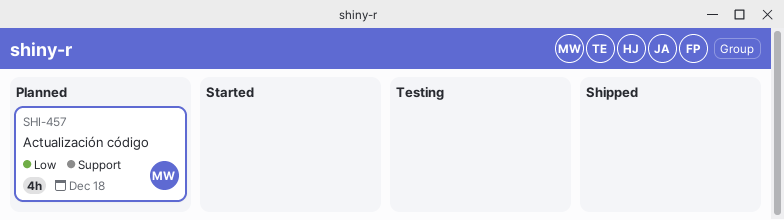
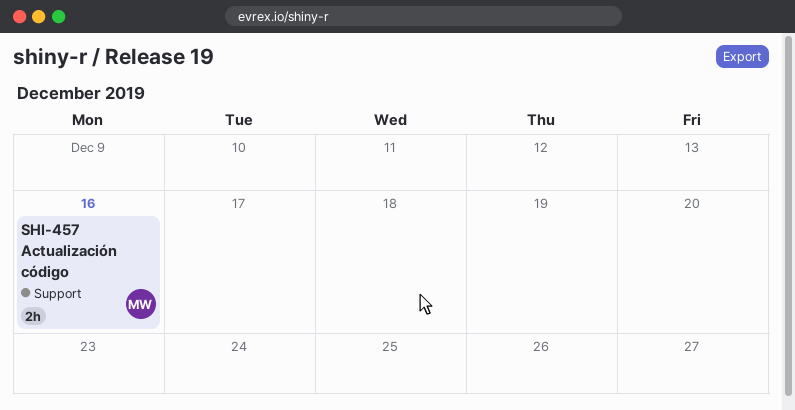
SHI-457, estimate: 4h -> 2h
SHI-457, due: Dec 18 -> Dec 16

